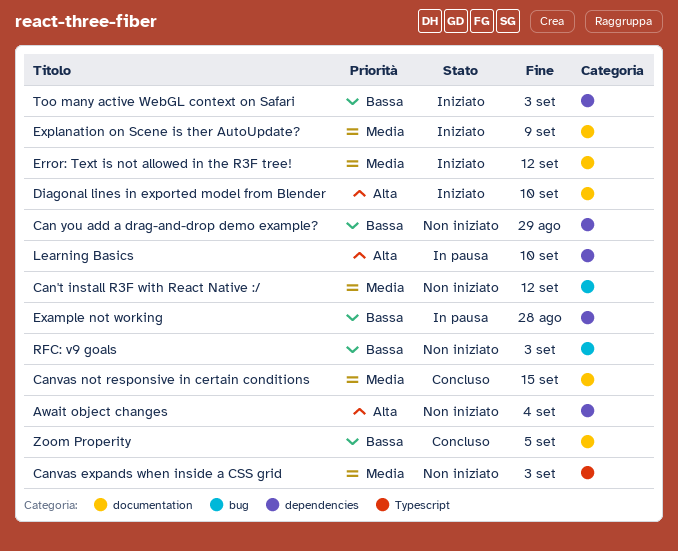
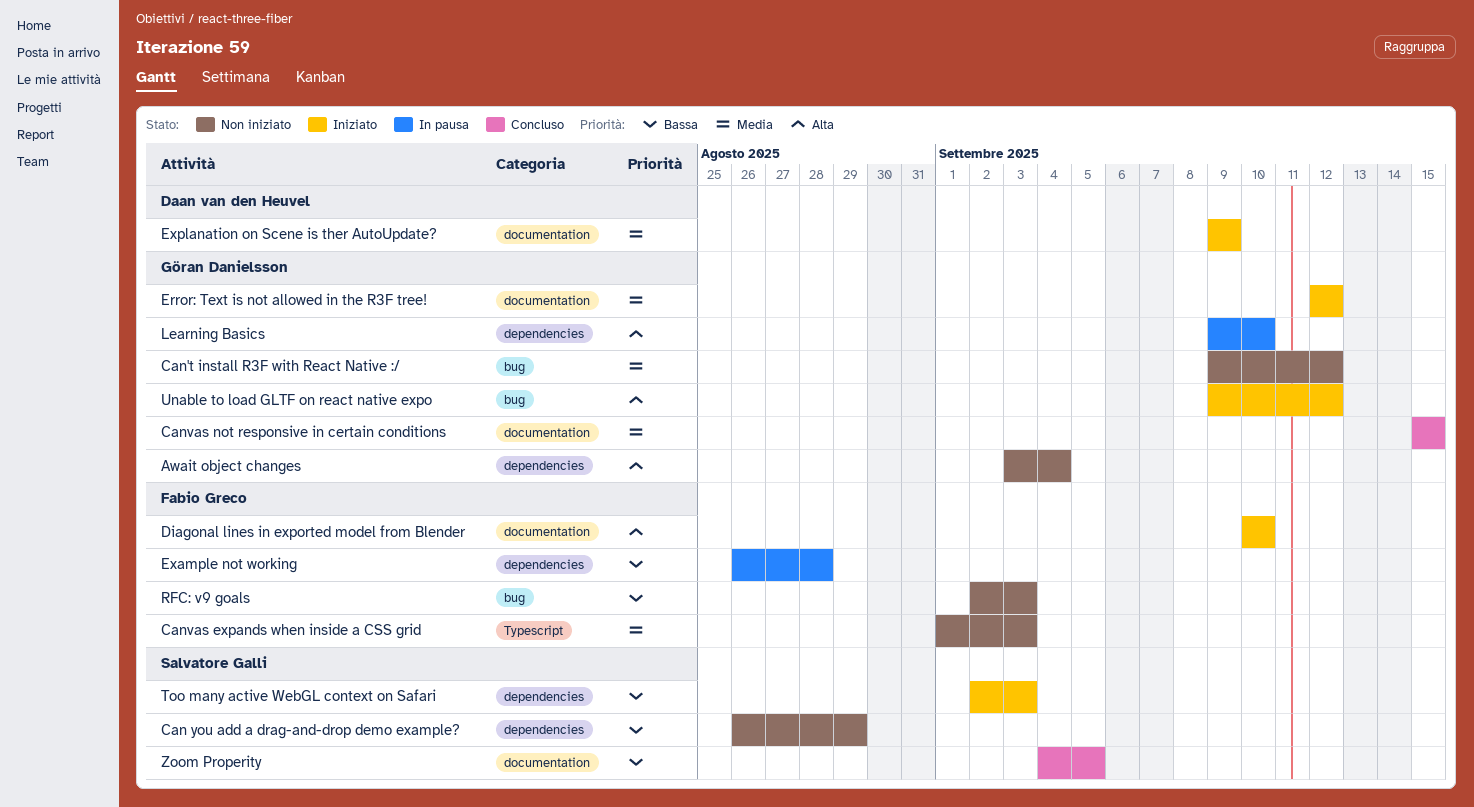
Unable to load GLTF on react native expo: none -> present

